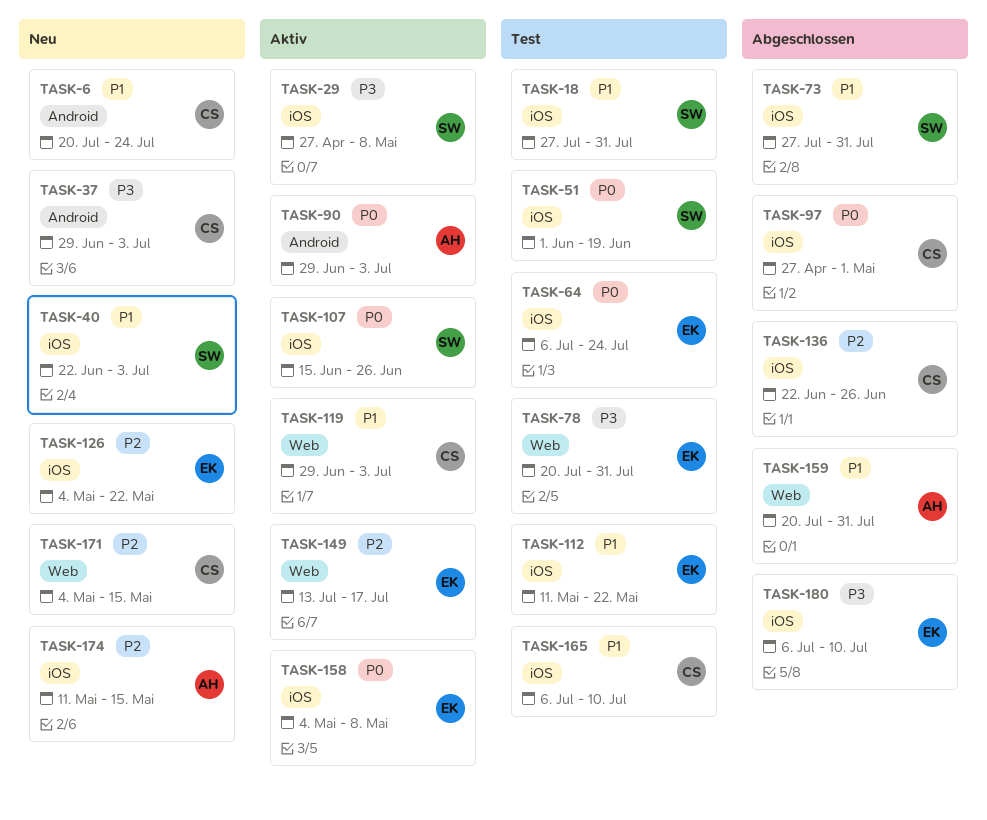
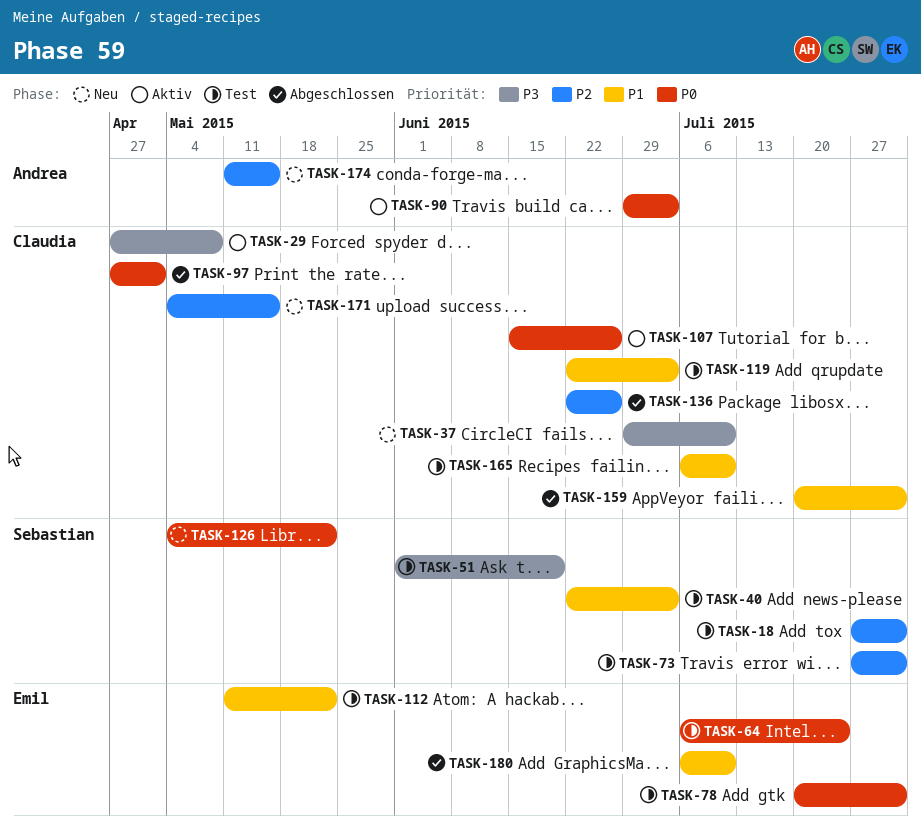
TASK-6: present -> none
TASK-18, priority: P1 -> P2
TASK-29, owner: Sebastian -> Claudia
TASK-37, due: Jul 3 -> Jul 10
TASK-40, status: Neu -> Test
TASK-51, priority: P0 -> P3
TASK-73, status: Abgeschlossen -> Test
TASK-73, priority: P1 -> P2
TASK-78, priority: P3 -> P0
TASK-107, owner: Sebastian -> Claudia
TASK-119, status: Aktiv -> Test
TASK-119, start: Jun 29 -> Jun 22
TASK-126, owner: Emil -> Sebastian
TASK-126, priority: P2 -> P0
TASK-149: present -> none
TASK-158: present -> none
TASK-159, owner: Andrea -> Claudia
TASK-180, priority: P3 -> P1

